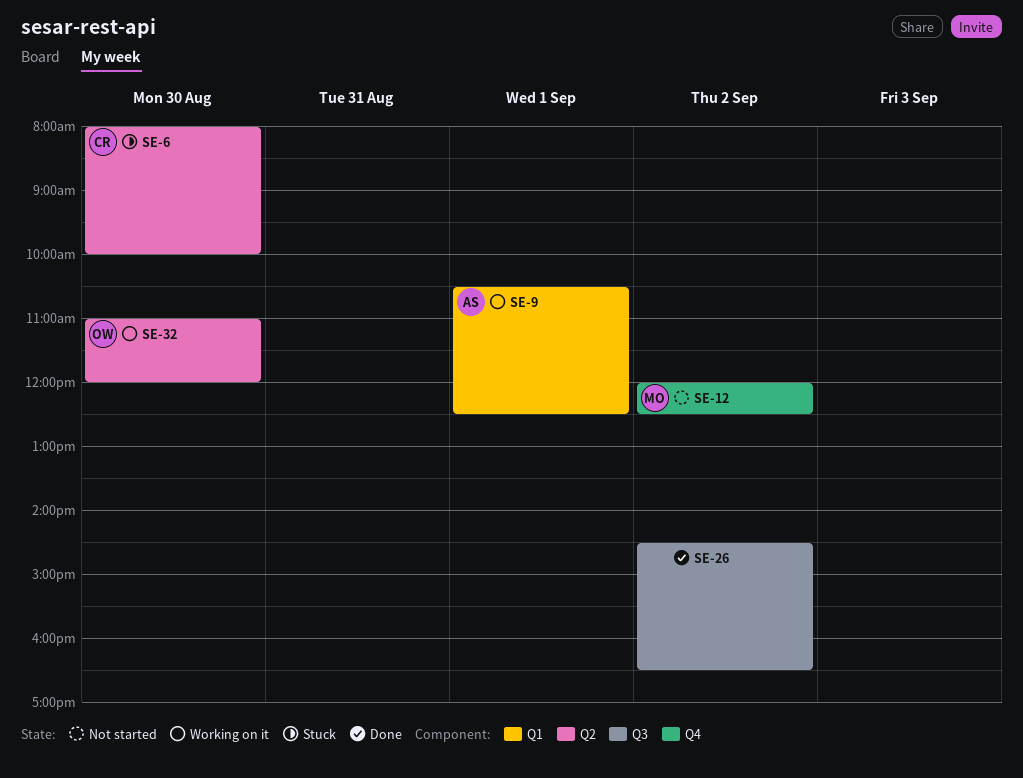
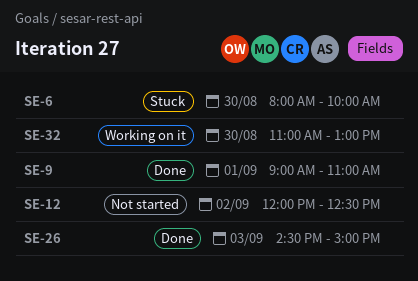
SE-9, status: Working on it -> Done
SE-9, begins: 10:30 -> 09:00
SE-9, ends: 12:30 -> 11:00
SE-26, day: Sep 2 -> Sep 3
SE-26, ends: 16:30 -> 15:00
SE-32, ends: 12:00 -> 13:00

